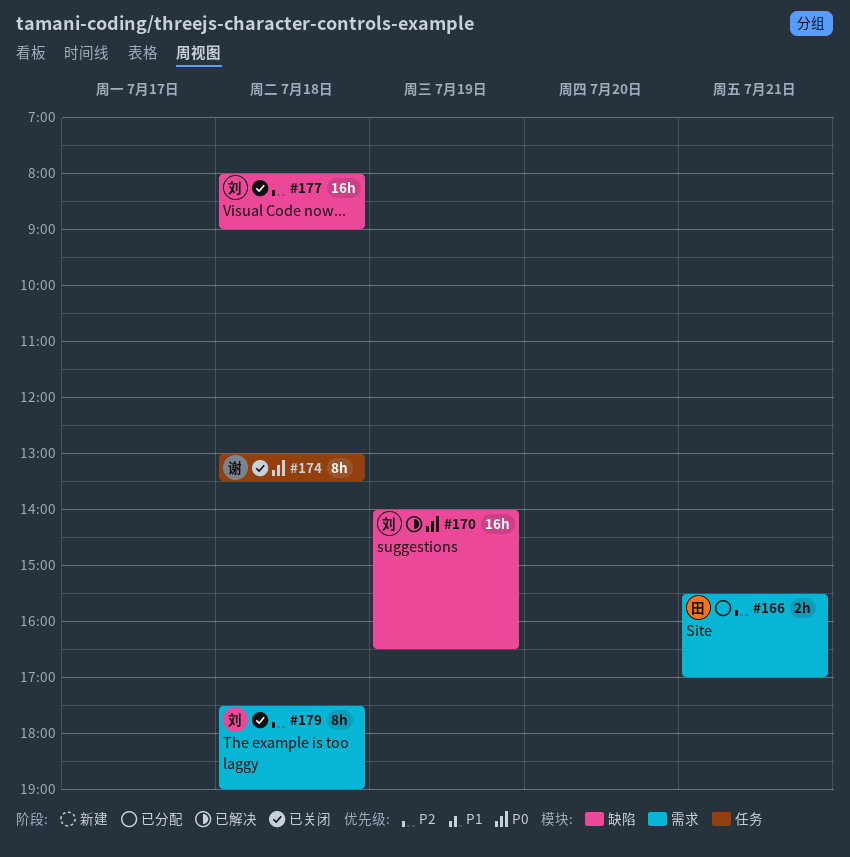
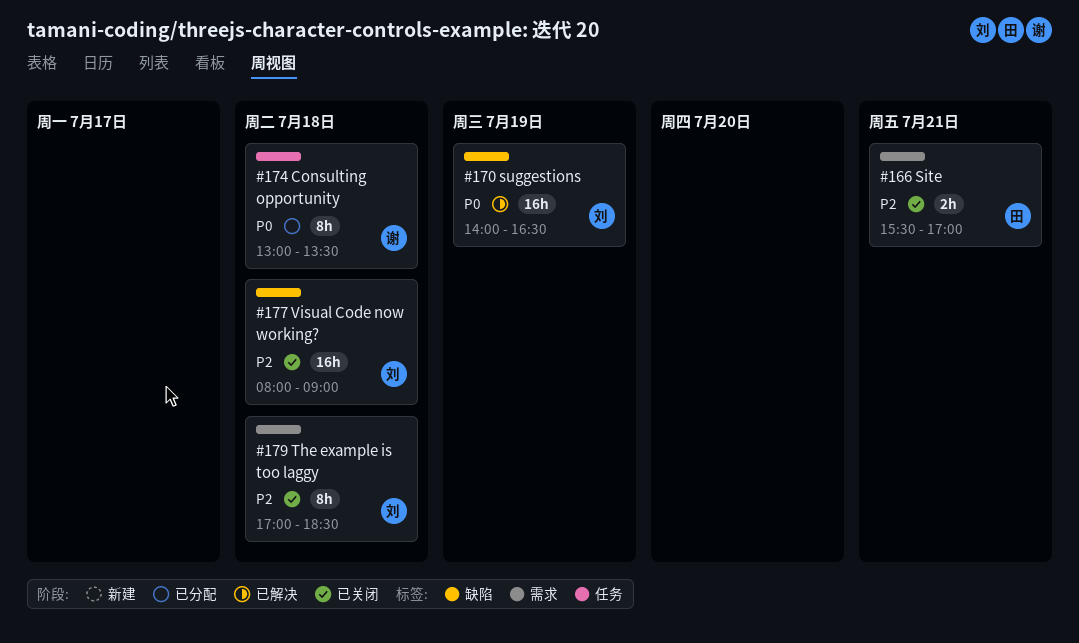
#166, status: 已分配 -> 已关闭
#174, status: 已关闭 -> 已分配
#179, begins: 17:30 -> 17:00
#179, ends: 19:00 -> 18:30

